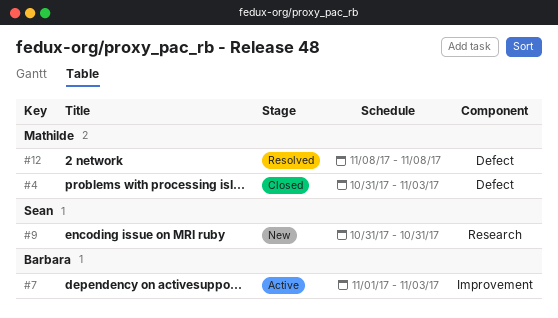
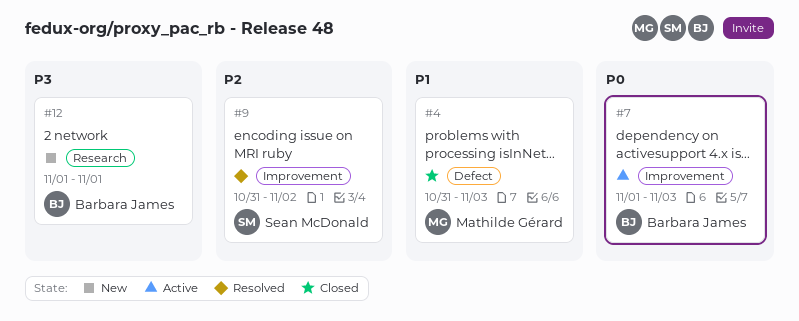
#9, status: New -> Resolved
#9, label: Research -> Improvement
#9, due: Oct 31 -> Nov 2
#12, status: Resolved -> New
#12, owner: Mathilde Gérard -> Barbara James
#12, label: Defect -> Research
#12, start: Nov 8 -> Nov 1
#12, due: Nov 8 -> Nov 1

